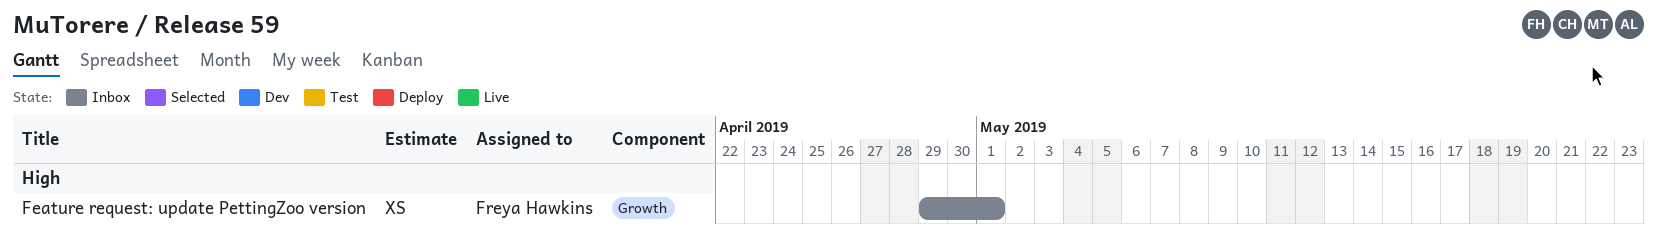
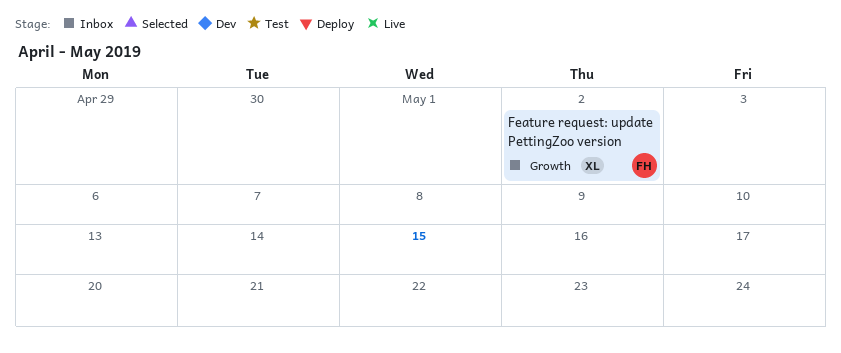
Feature request: update PettingZoo version, estimate: XS -> XL
Feature request: update PettingZoo version, due: May 1 -> May 2

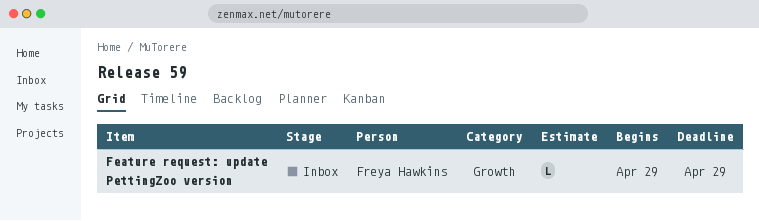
Feature request: update PettingZoo version, estimate: XL -> L
Feature request: update PettingZoo version, due: May 2 -> Apr 29

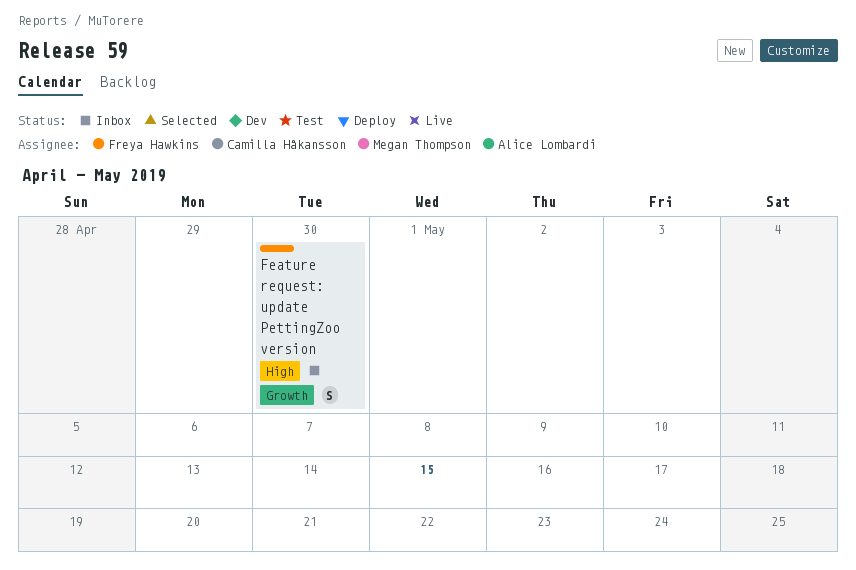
Feature request: update PettingZoo version, estimate: L -> S
Feature request: update PettingZoo version, due: Apr 29 -> Apr 30

